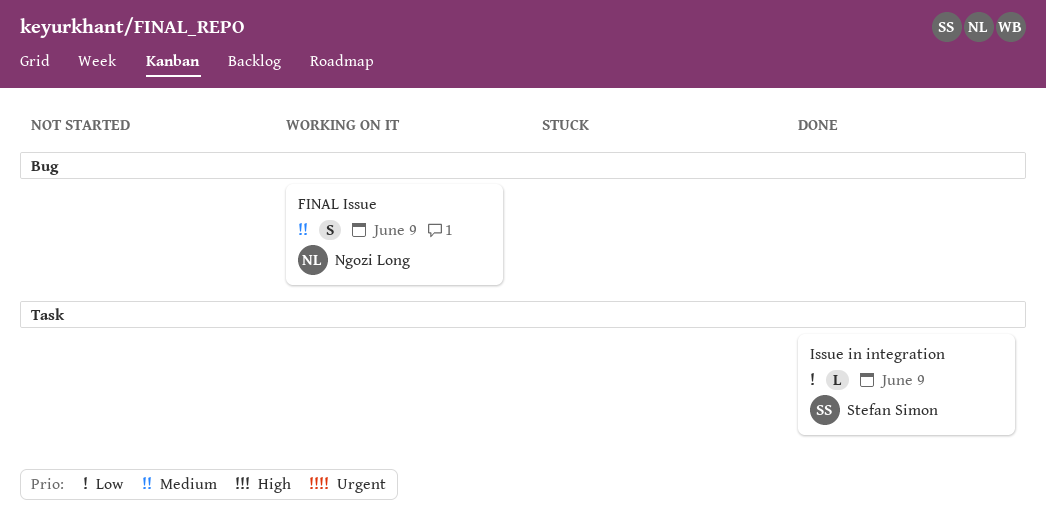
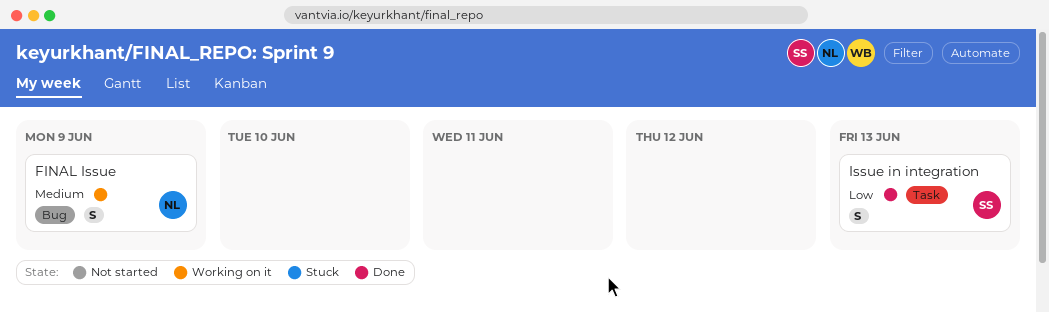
Issue in integration, estimate: L -> S
Issue in integration, due: Jun 9 -> Jun 13

